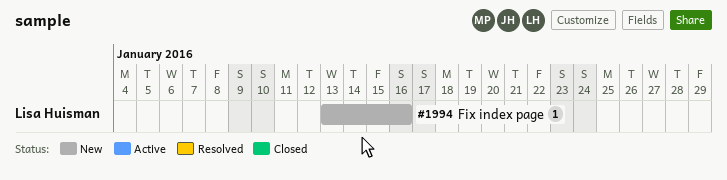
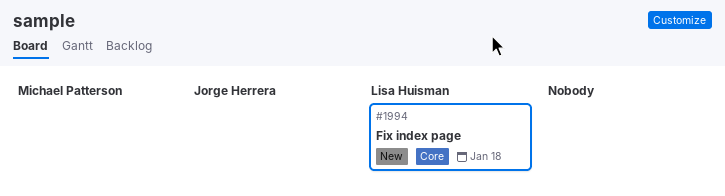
#1994, due: Jan 16 -> Jan 18

